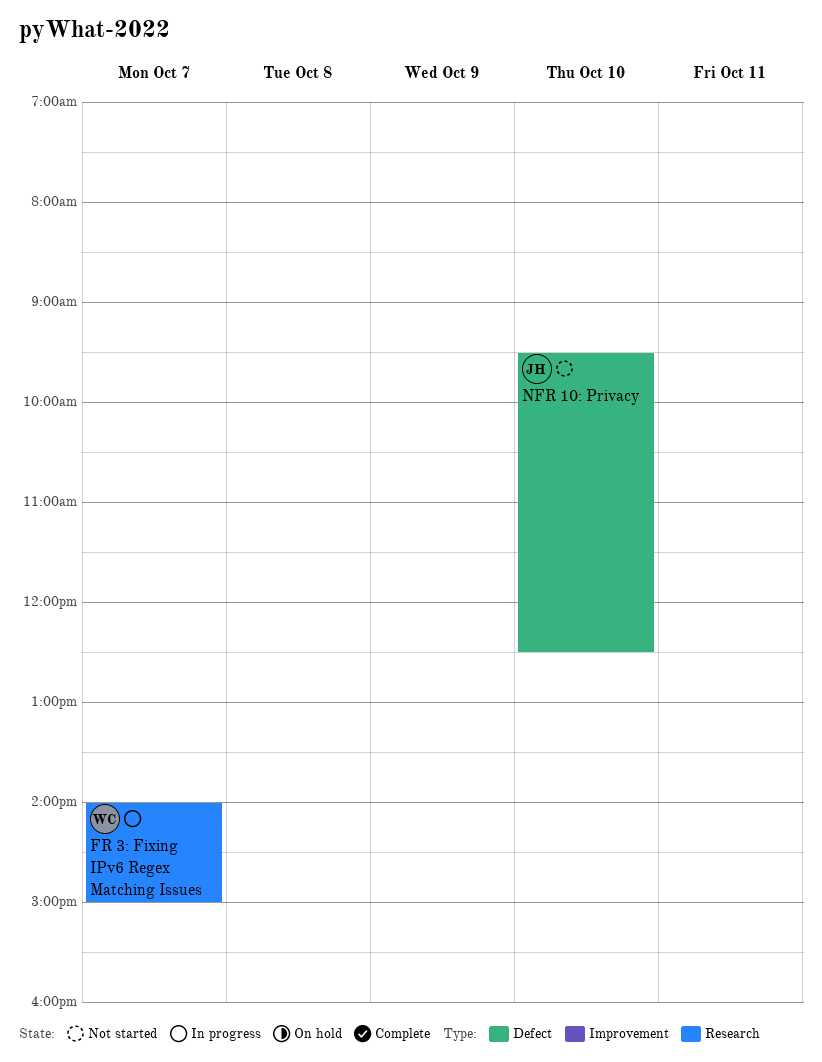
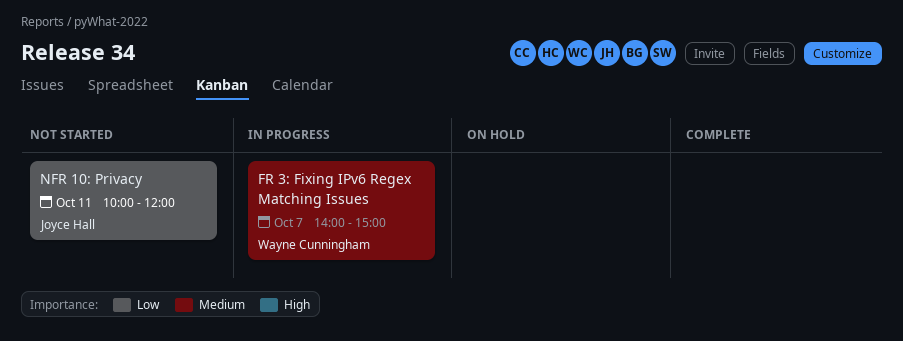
NFR 10: Privacy, day: Oct 10 -> Oct 11
NFR 10: Privacy, begins: 09:30 -> 10:00
NFR 10: Privacy, ends: 12:30 -> 12:00

